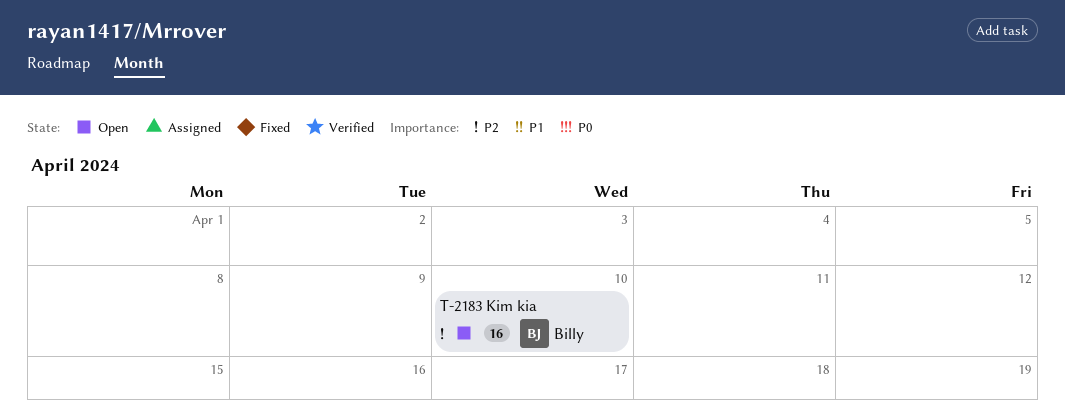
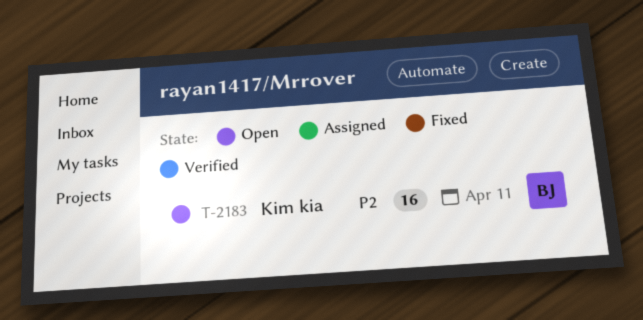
T-2183, due: Apr 10 -> Apr 11

